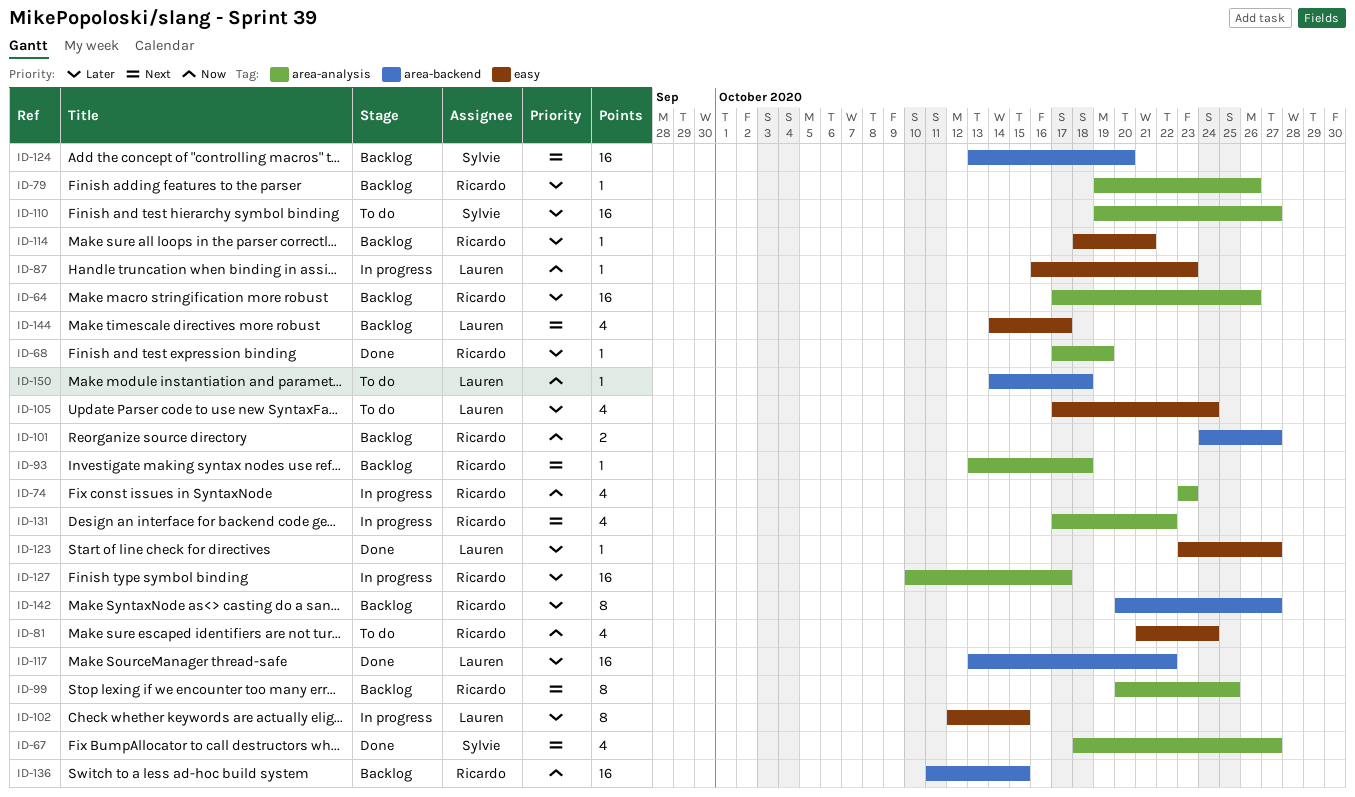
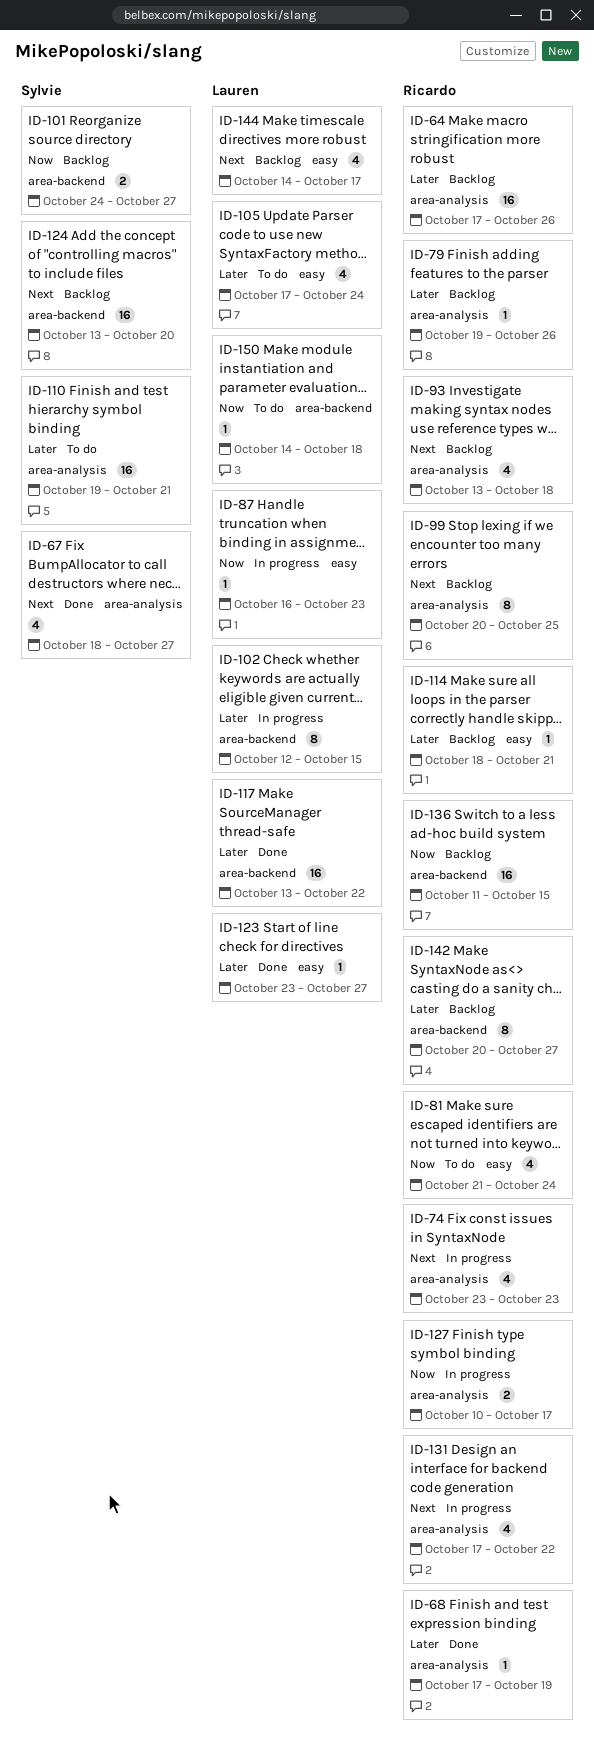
ID-74, priority: Now -> Next
ID-93, estimate: 1 -> 4
ID-101, owner: Ricardo -> Sylvie
ID-102, label: easy -> area-backend
ID-110, due: Oct 27 -> Oct 21
ID-127, priority: Later -> Now
ID-127, estimate: 16 -> 2

